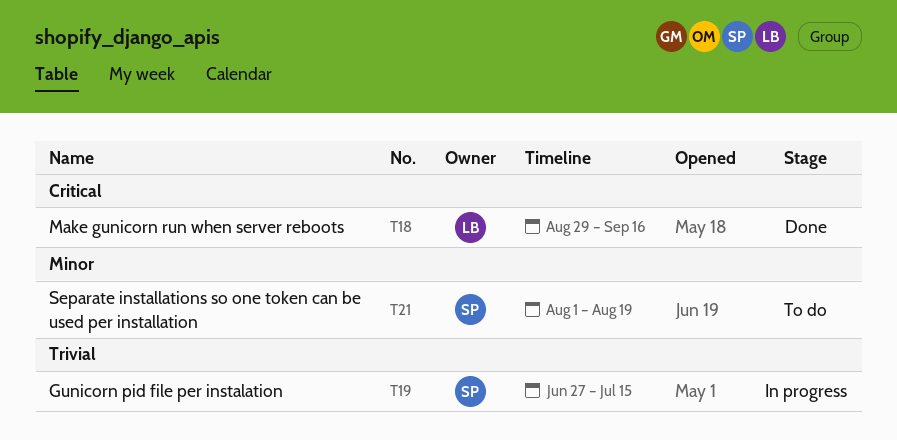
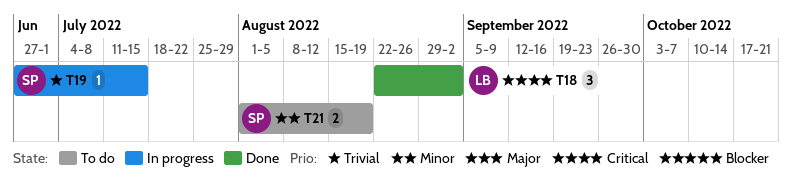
T18, start: Aug 29 -> Aug 22
T18, due: Sep 16 -> Sep 2

